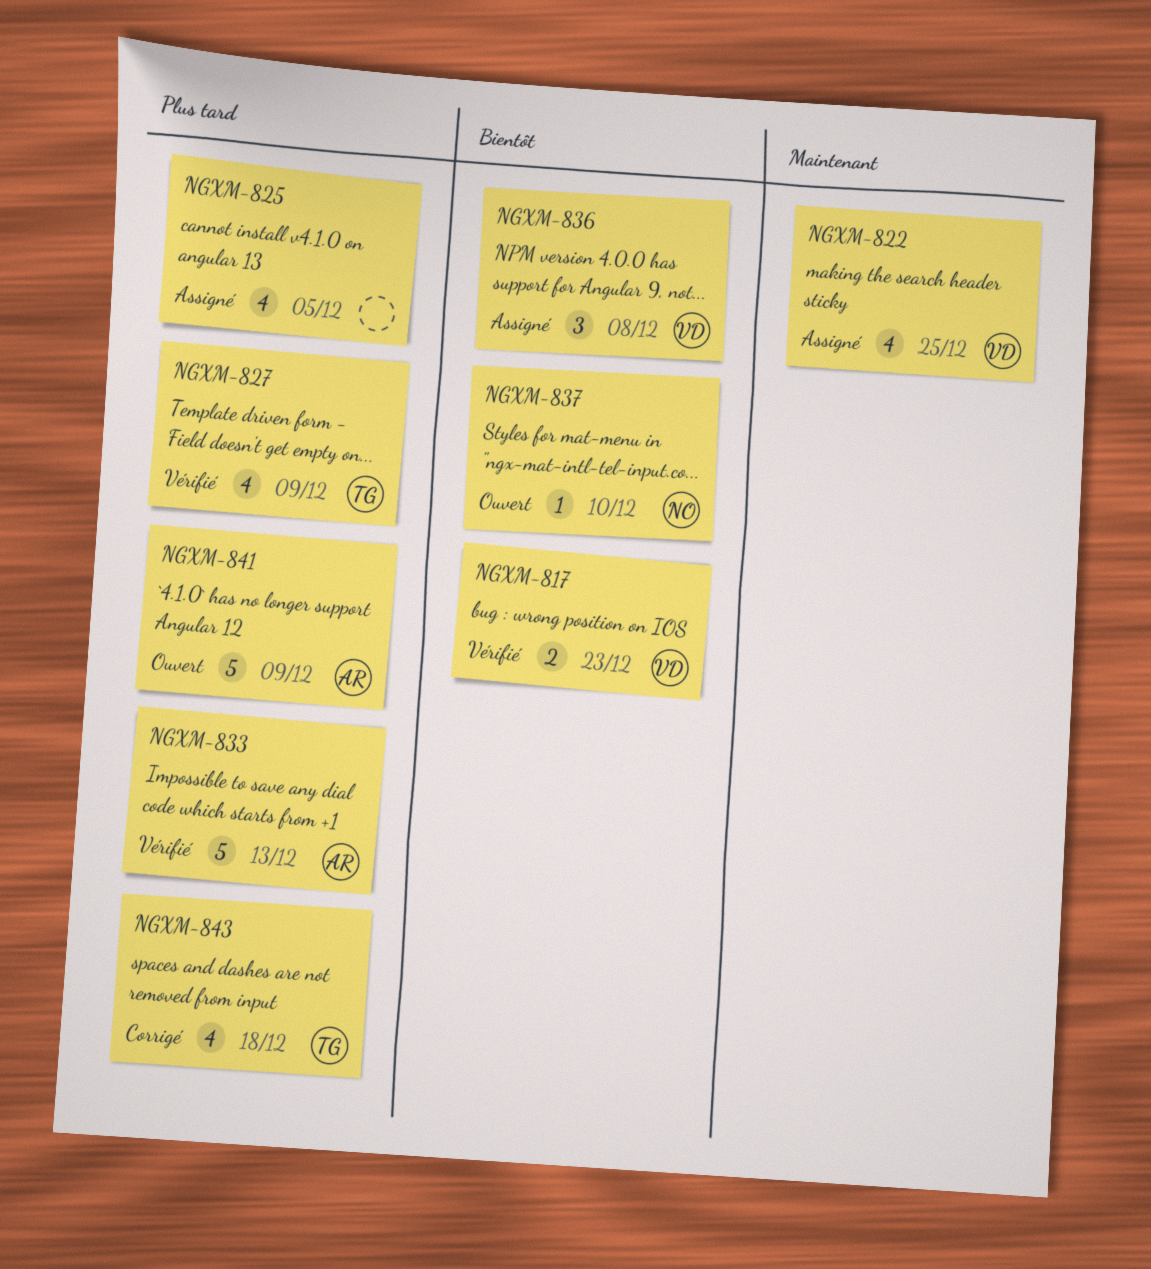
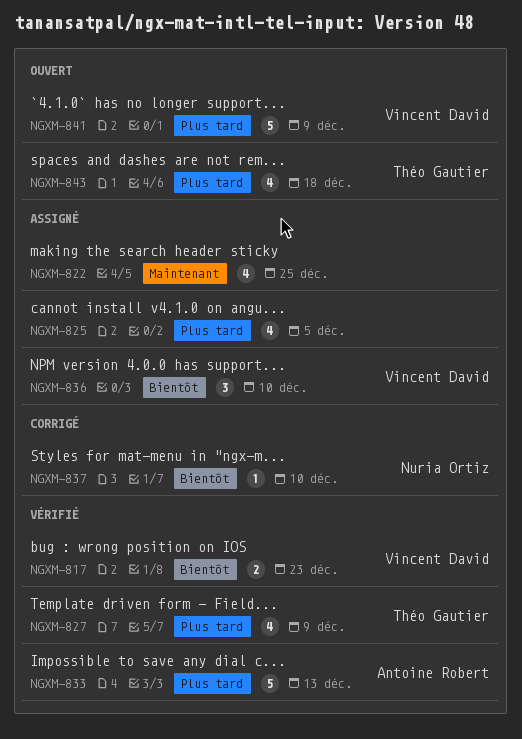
NGXM-822, owner: Vincent David -> none
NGXM-836, due: Dec 8 -> Dec 10
NGXM-837, status: Ouvert -> Corrigé
NGXM-841, owner: Antoine Robert -> Vincent David
NGXM-843, status: Corrigé -> Ouvert

